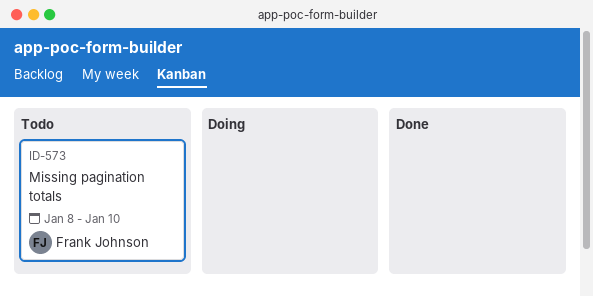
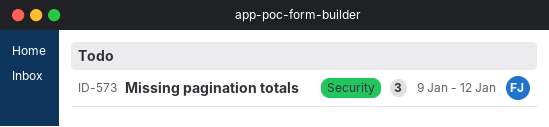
ID-573, start: Jan 8 -> Jan 9
ID-573, due: Jan 10 -> Jan 12

